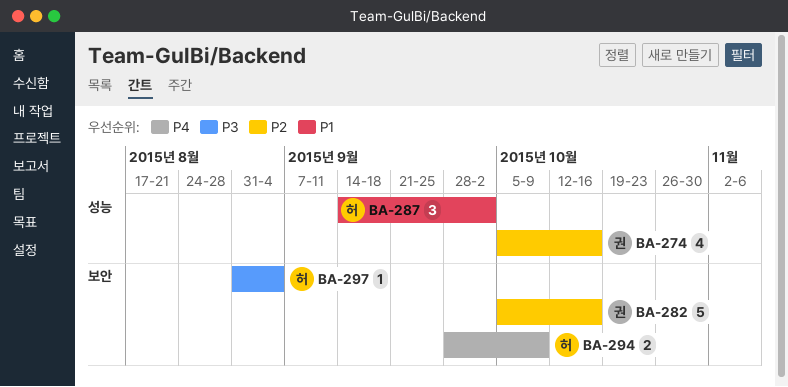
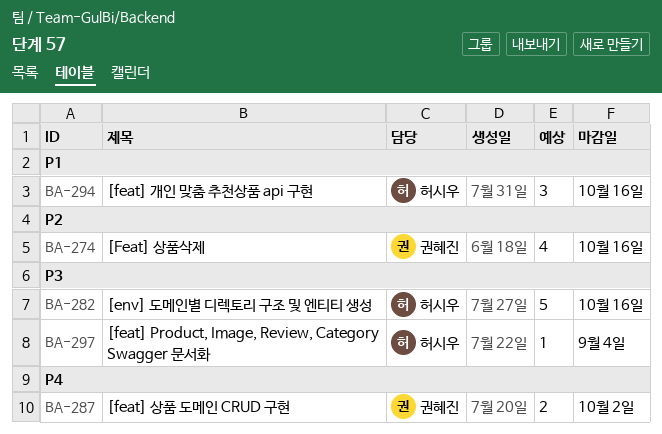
BA-282, owner: 권혜진 -> 허시우
BA-282, priority: P2 -> P3
BA-287, owner: 허시우 -> 권혜진
BA-287, priority: P1 -> P4
BA-287, estimate: 3 -> 2
BA-294, priority: P4 -> P1
BA-294, estimate: 2 -> 3
BA-294, due: Oct 9 -> Oct 16

